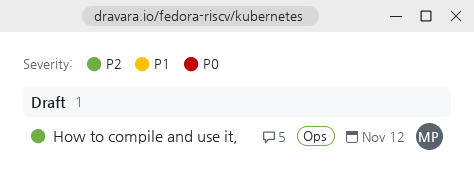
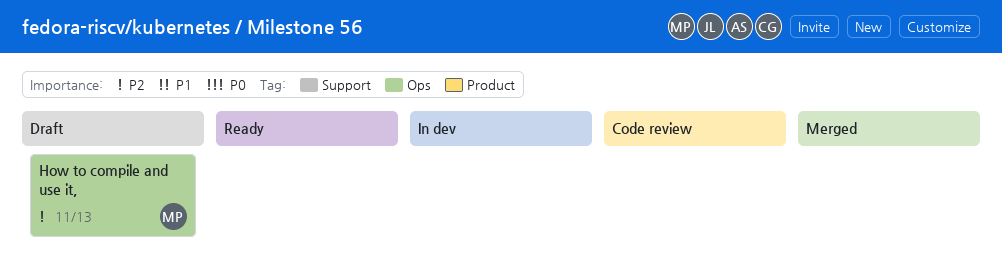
How to compile and use it,, due: Nov 12 -> Nov 13

